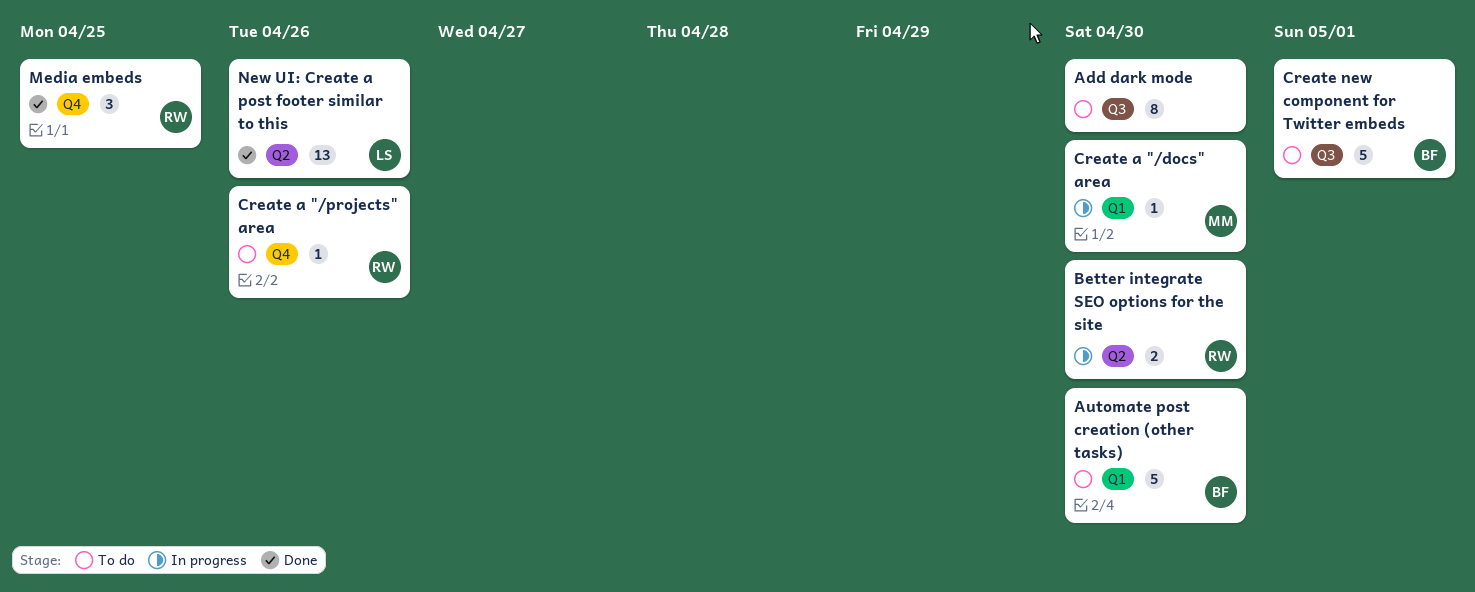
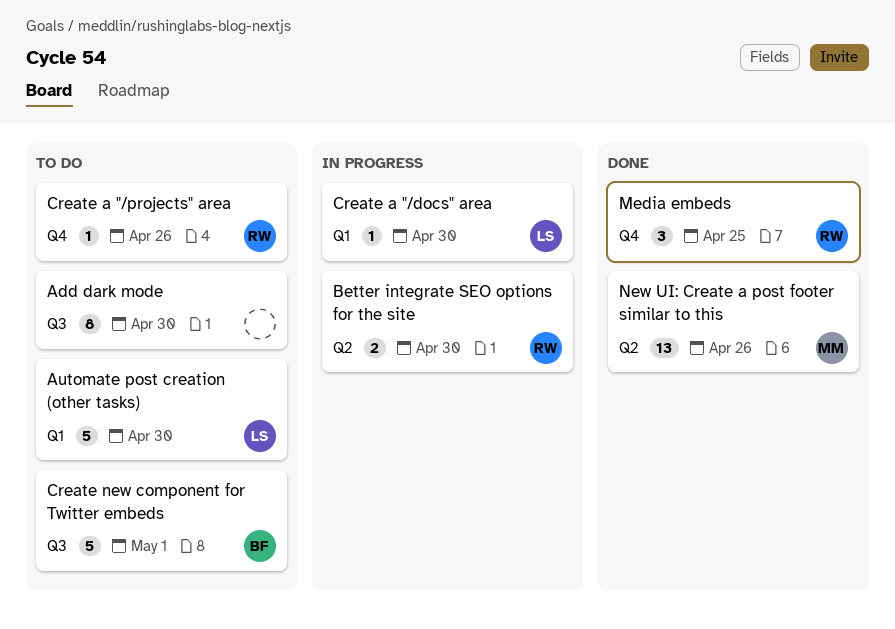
Automate post creation (other tasks), owner: BF -> LS
Create a "/docs" area, owner: MM -> LS
New UI: Create a post footer similar to this, owner: LS -> MM

